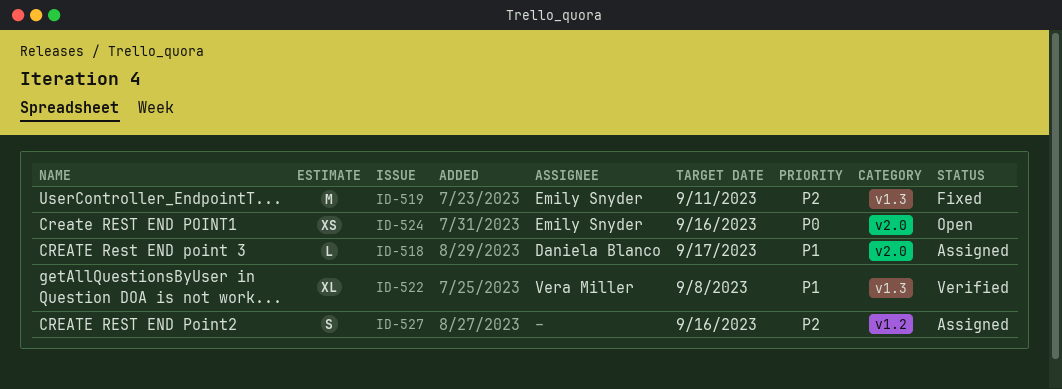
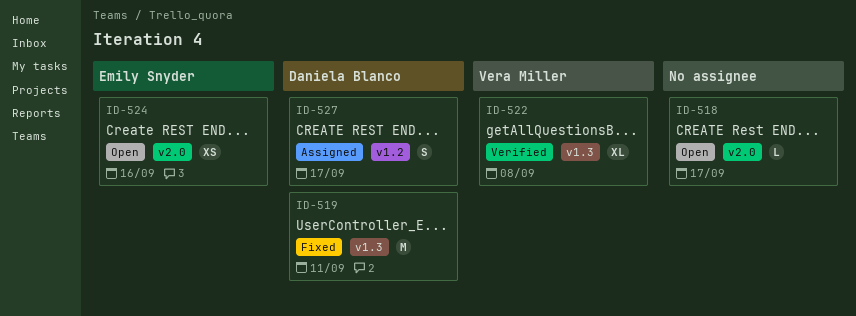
ID-518, status: Assigned -> Open
ID-518, owner: Daniela Blanco -> none
ID-519, owner: Emily Snyder -> Daniela Blanco
ID-527, owner: none -> Daniela Blanco
ID-527, due: Sep 16 -> Sep 17

